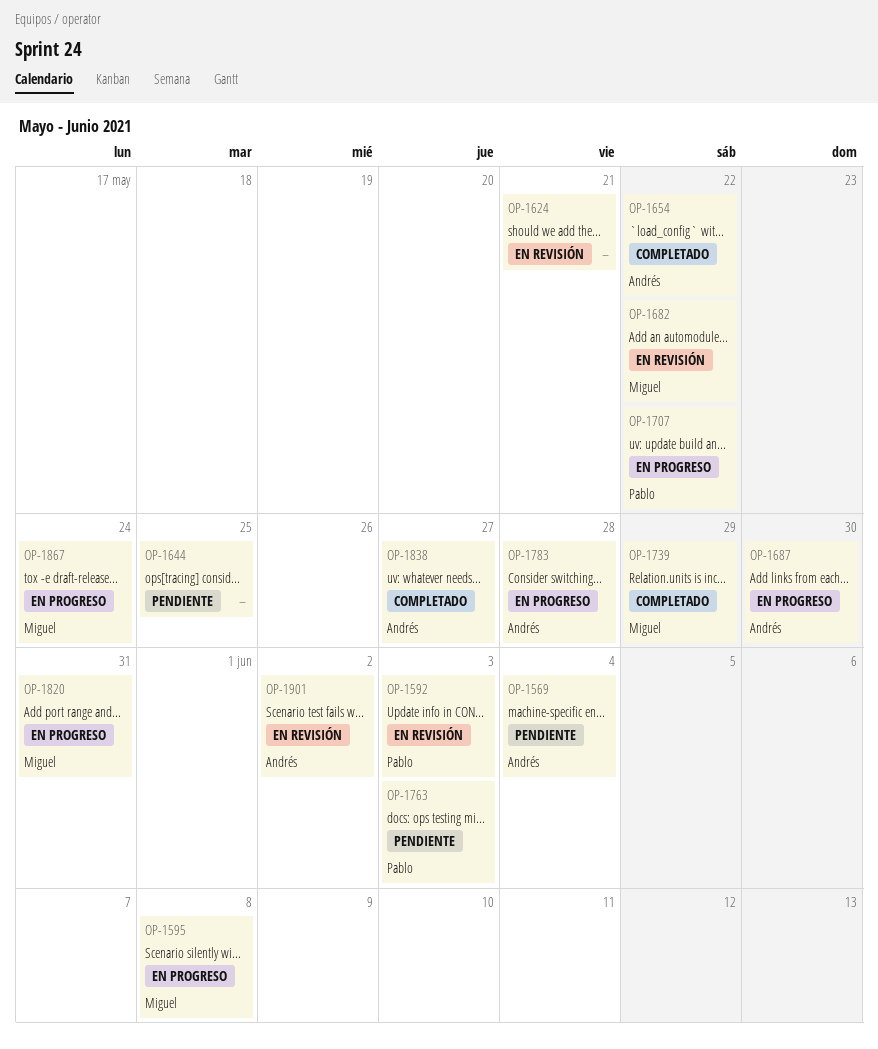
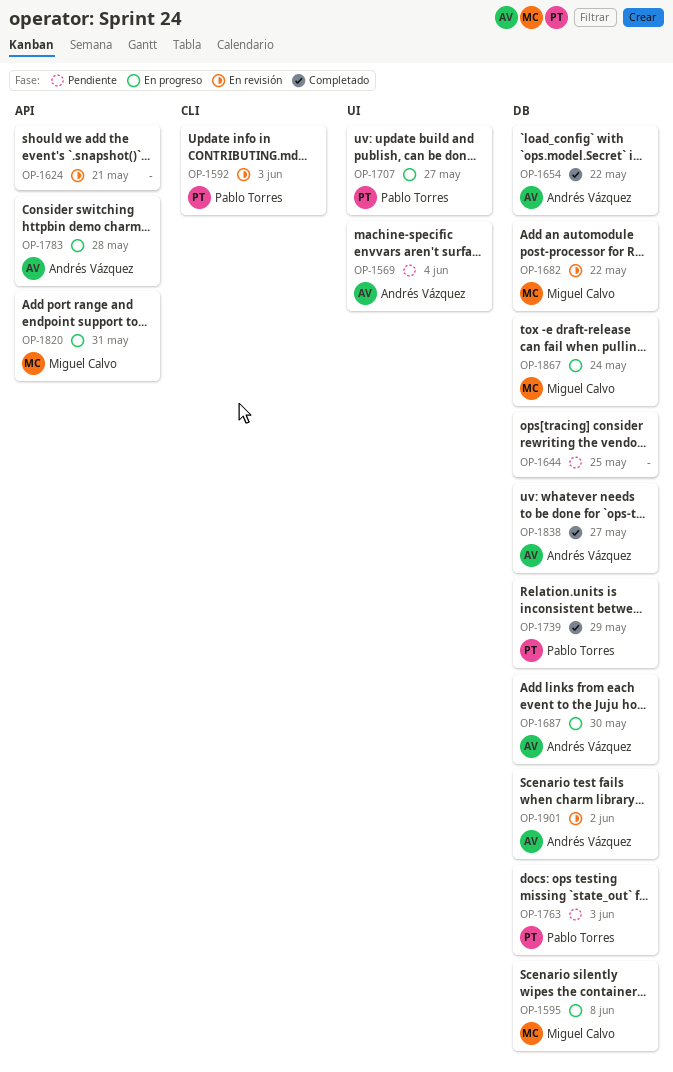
OP-1707, due: May 22 -> May 27
OP-1739, owner: Miguel Calvo -> Pablo Torres

